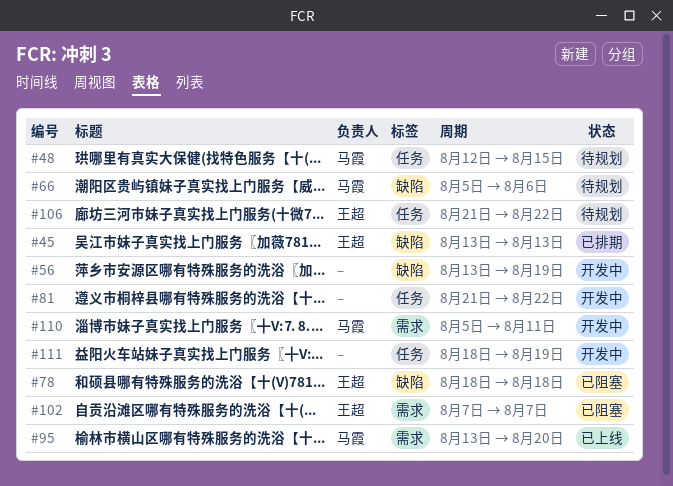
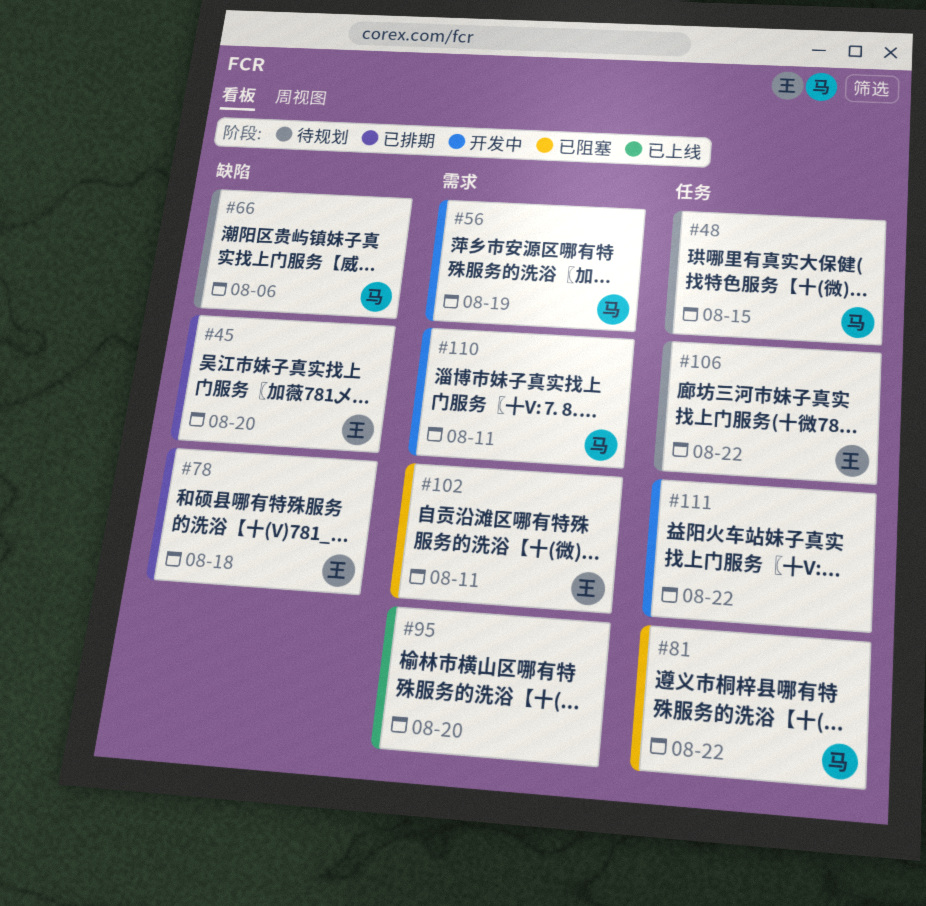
#45, due: Aug 13 -> Aug 20
#56, owner: none -> 马霞
#56, label: 缺陷 -> 需求
#78, status: 已阻塞 -> 已排期
#81, status: 开发中 -> 已阻塞
#81, owner: none -> 马霞
#95, owner: 马霞 -> none
#102, due: Aug 7 -> Aug 11
#111, due: Aug 19 -> Aug 22

